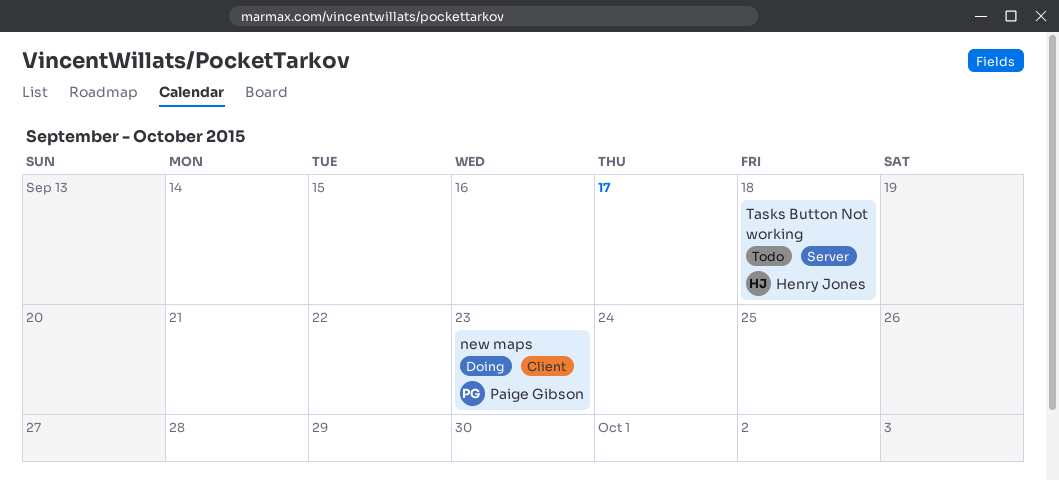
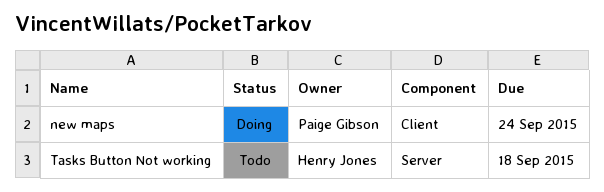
new maps, due: Sep 23 -> Sep 24

